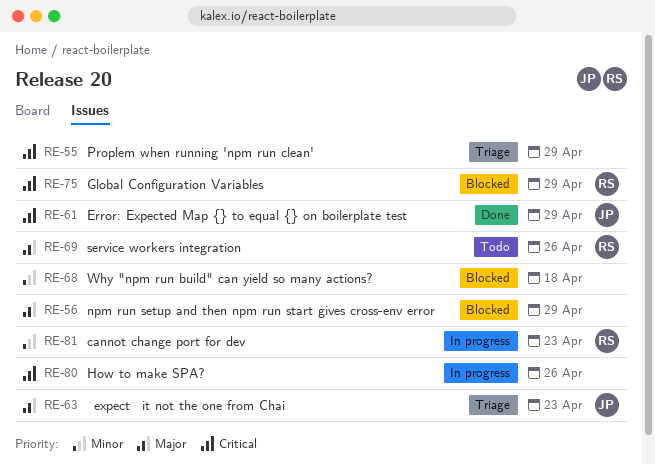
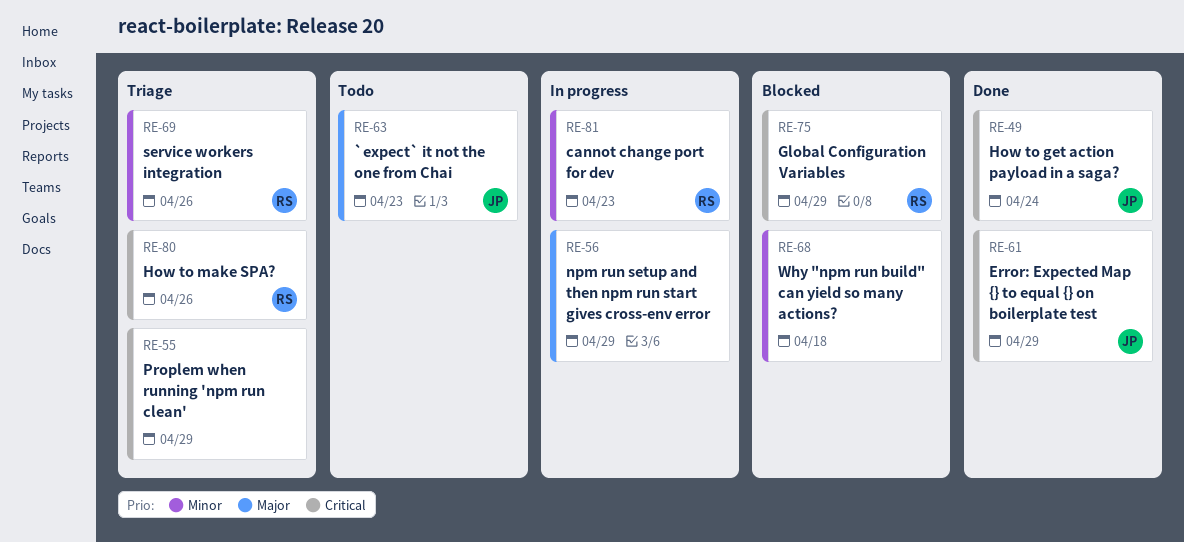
RE-49: none -> present
RE-56, status: Blocked -> In progress
RE-63, status: Triage -> Todo
RE-69, status: Todo -> Triage
RE-69, priority: Major -> Minor
RE-80, status: In progress -> Triage
RE-80, owner: none -> RS

